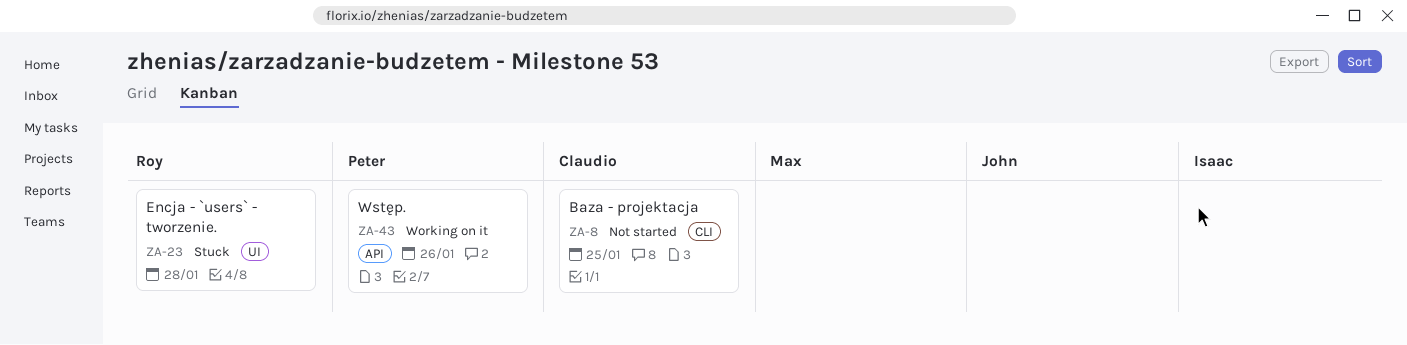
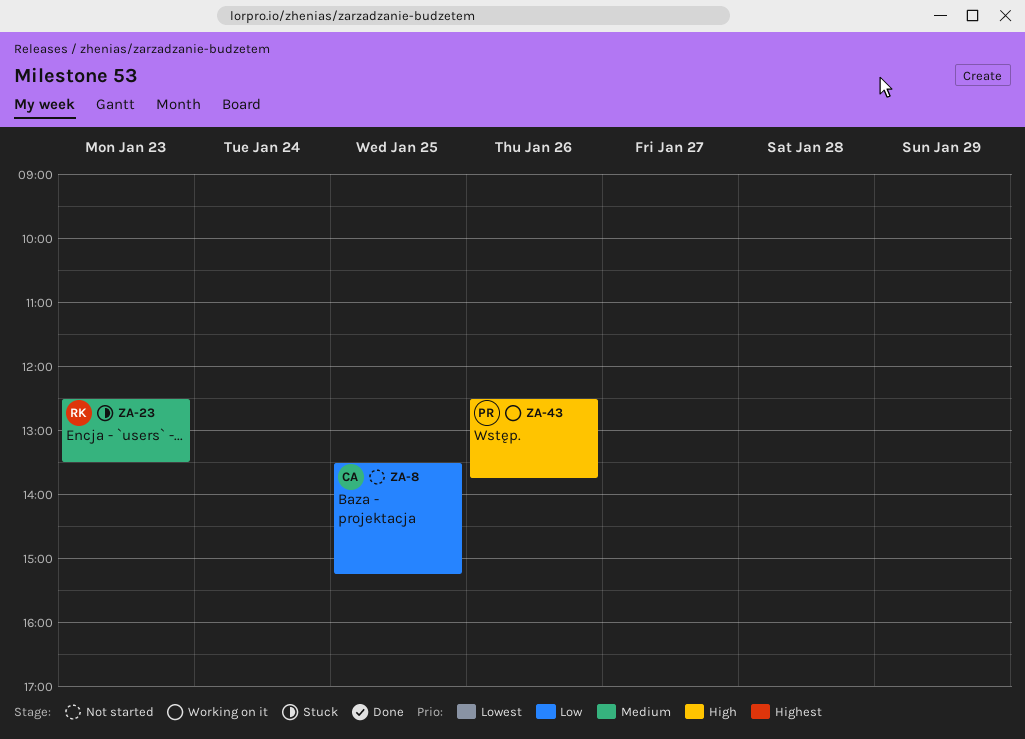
ZA-23, day: Jan 28 -> Jan 23

